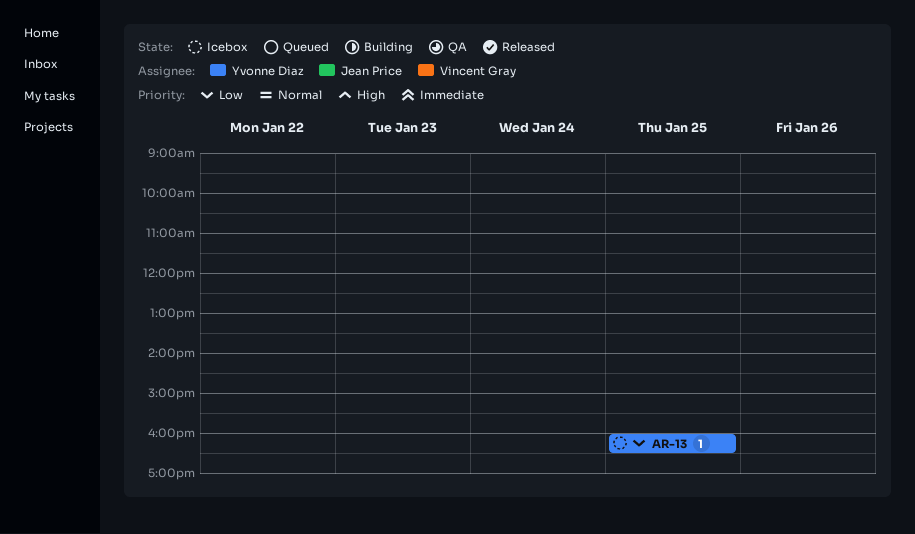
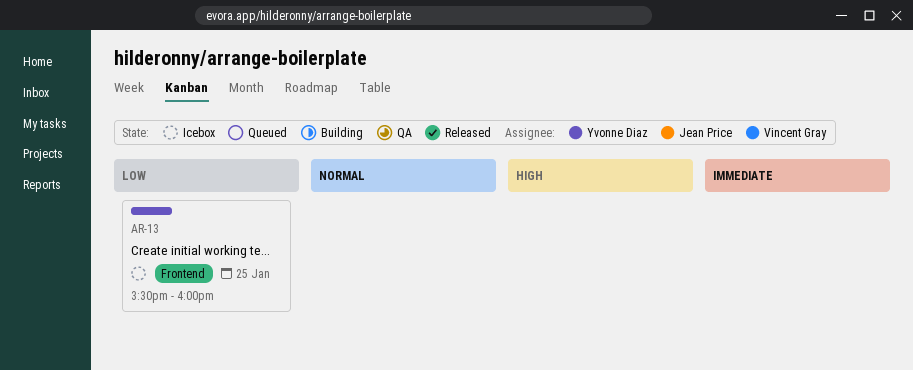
AR-13, begins: 16:00 -> 15:30
AR-13, ends: 16:30 -> 16:00

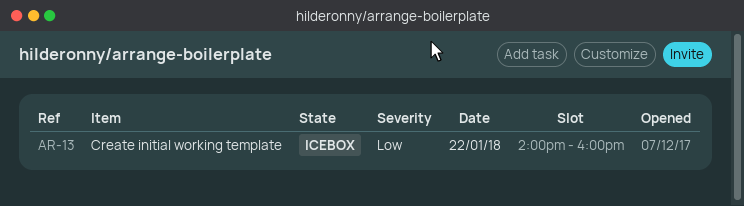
AR-13, day: Jan 25 -> Jan 22
AR-13, begins: 15:30 -> 14:00

